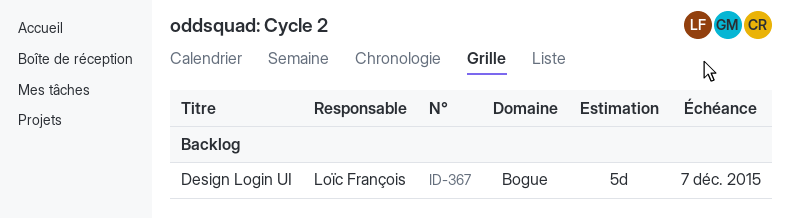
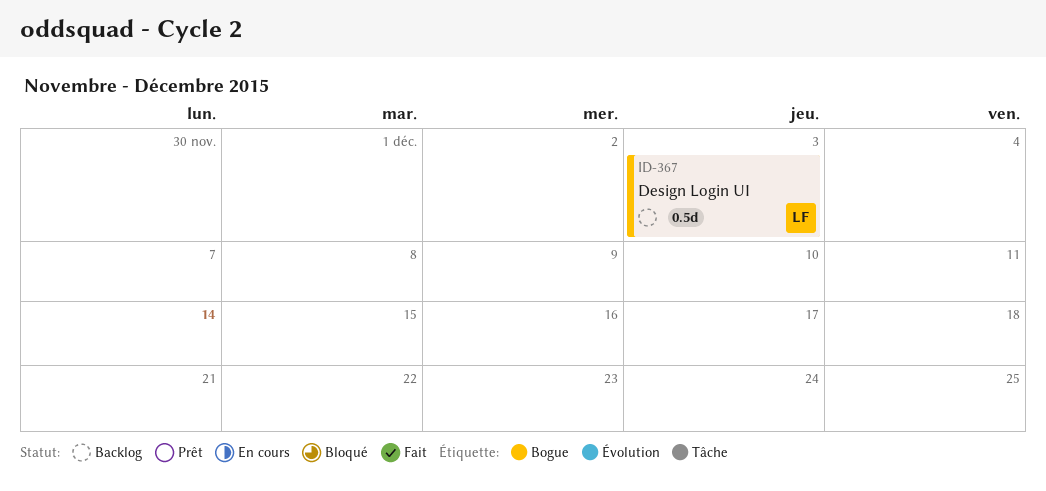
ID-367, estimate: 5d -> 0.5d
ID-367, due: Dec 7 -> Dec 3

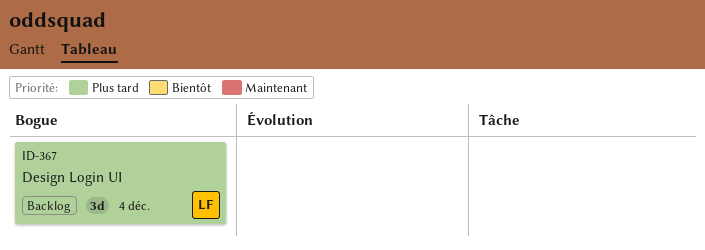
ID-367, estimate: 0.5d -> 3d
ID-367, due: Dec 3 -> Dec 4

